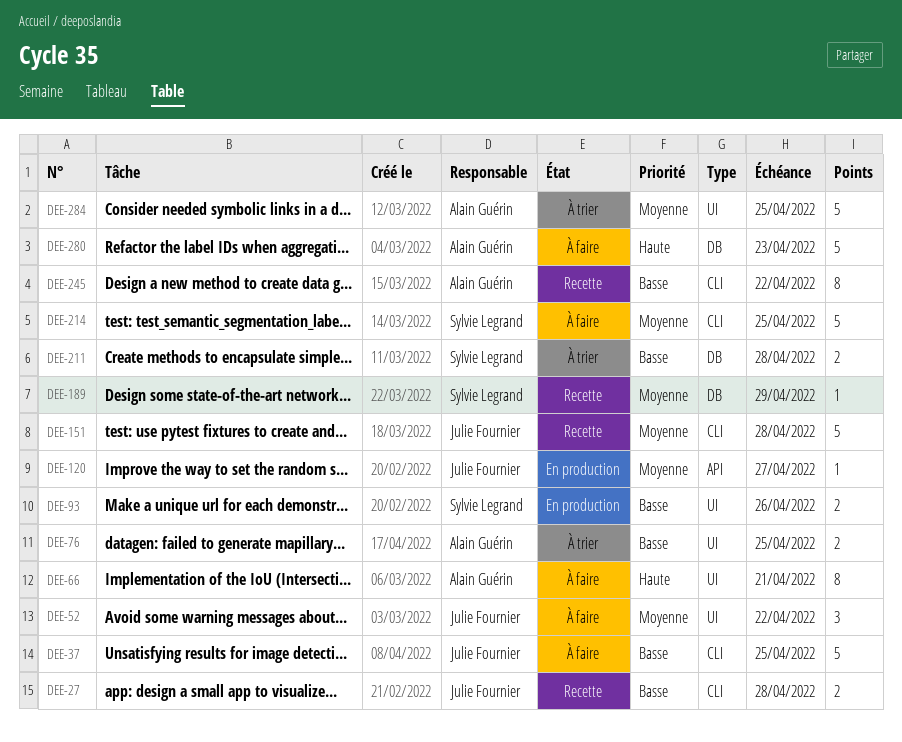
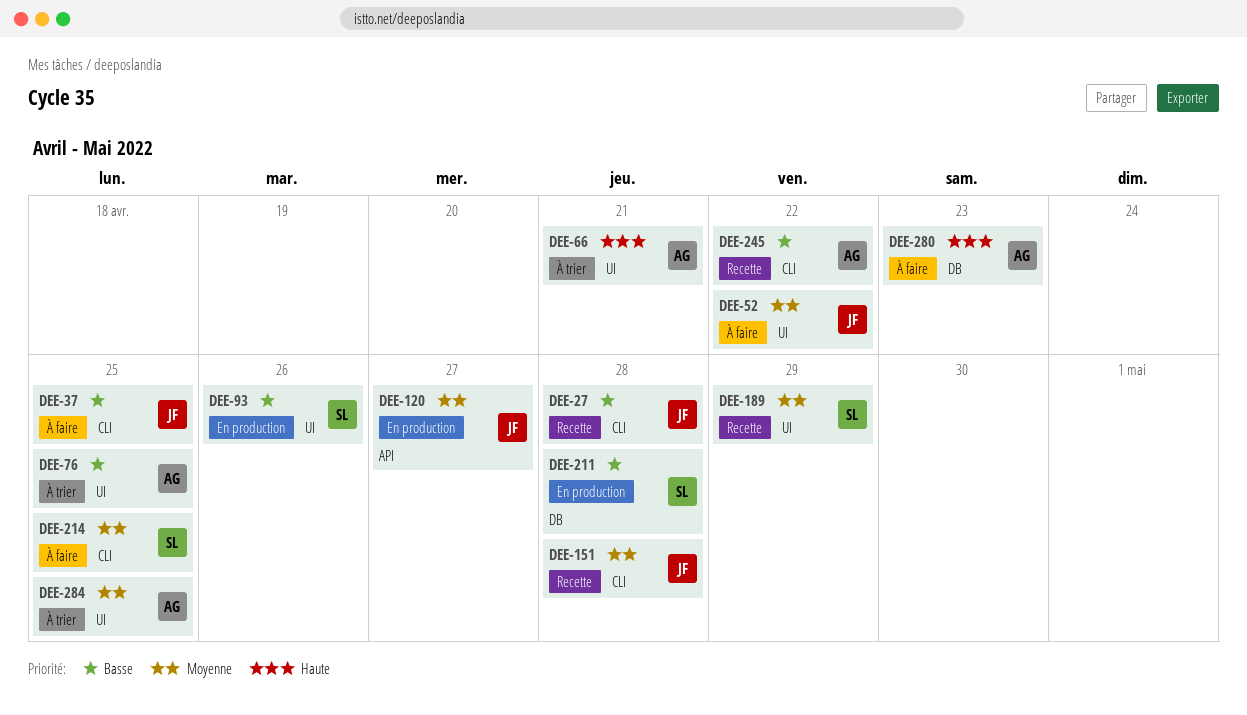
DEE-66, status: À faire -> À trier
DEE-189, label: DB -> UI
DEE-211, status: À trier -> En production

